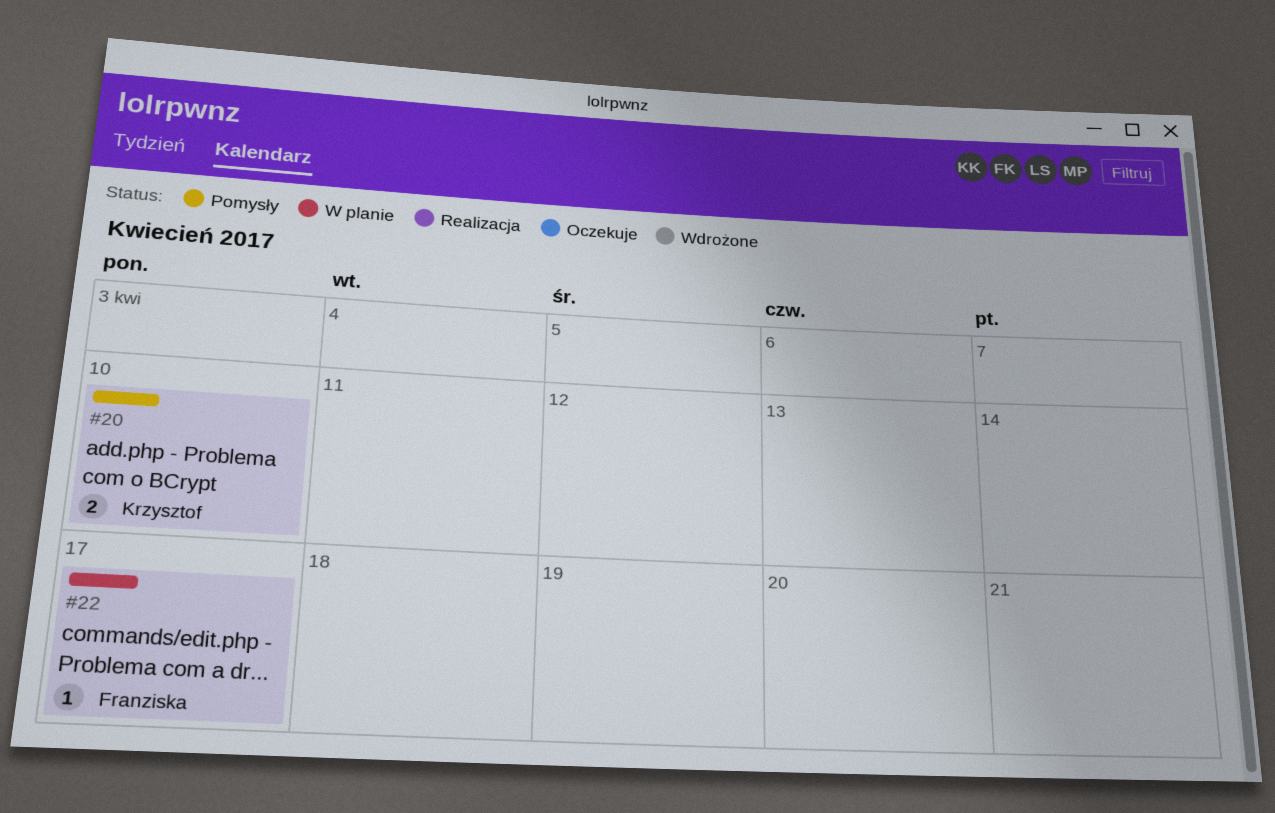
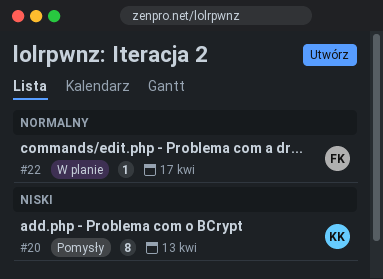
#20, estimate: 2 -> 8
#20, due: Apr 10 -> Apr 13

